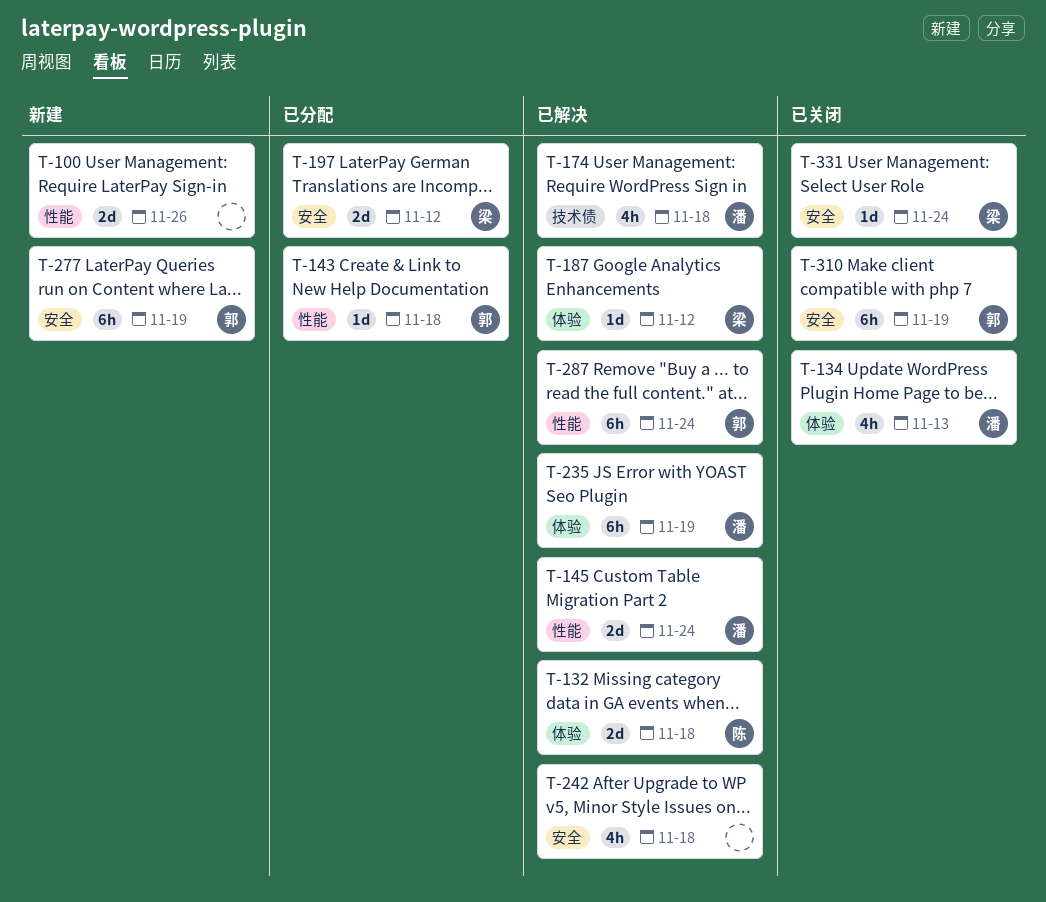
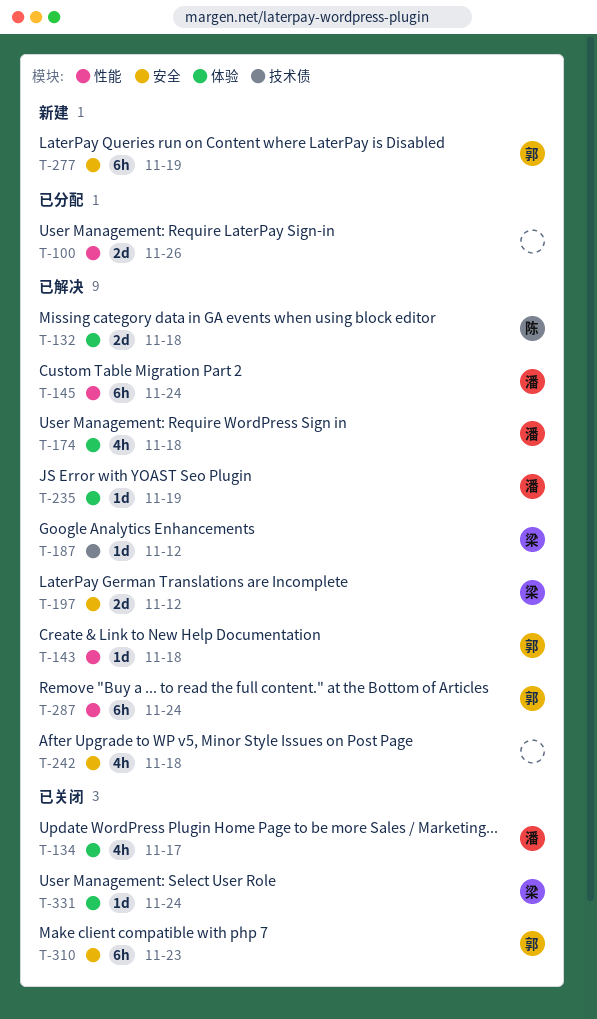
T-100, status: 新建 -> 已分配
T-134, due: Nov 13 -> Nov 17
T-143, status: 已分配 -> 已解决
T-145, estimate: 2d -> 6h
T-174, label: 技术债 -> 体验
T-187, label: 体验 -> 技术债
T-197, status: 已分配 -> 已解决
T-235, estimate: 6h -> 1d
T-310, due: Nov 19 -> Nov 23
T-331, label: 安全 -> 体验

